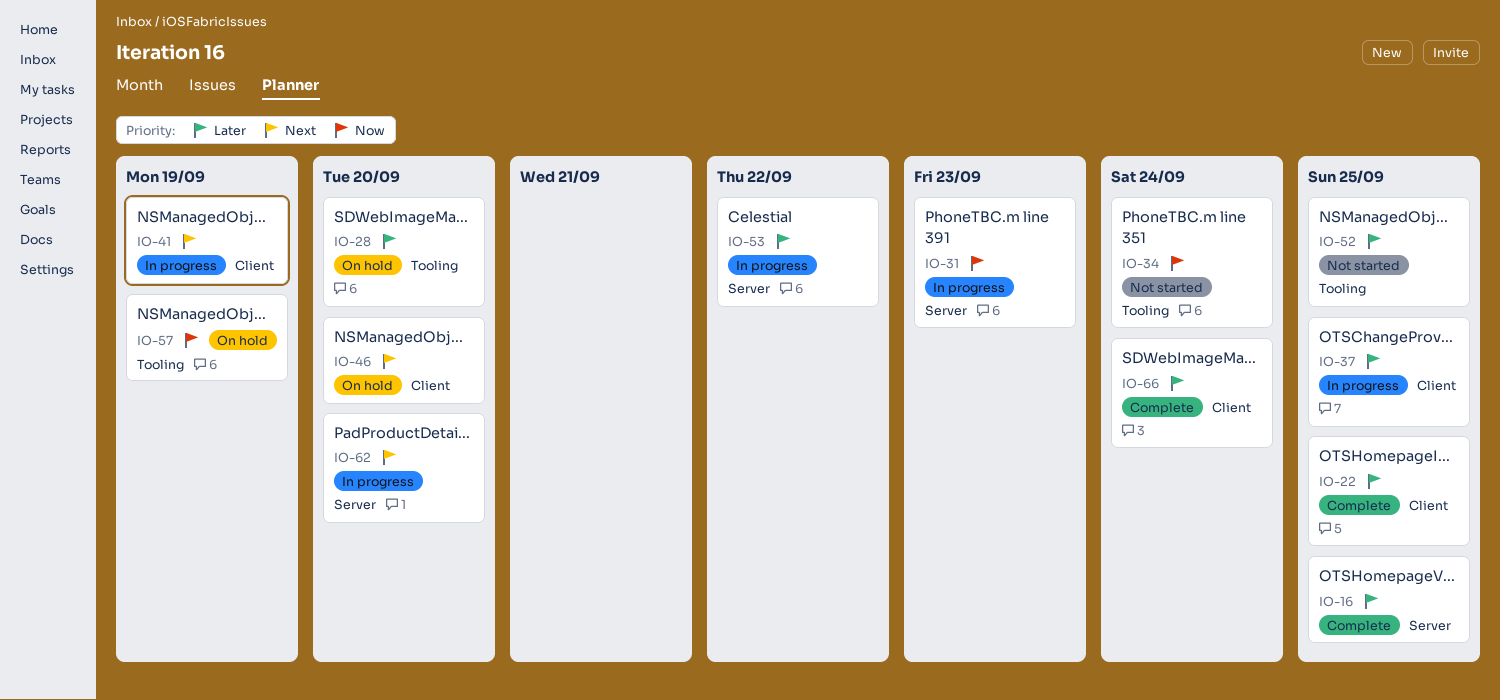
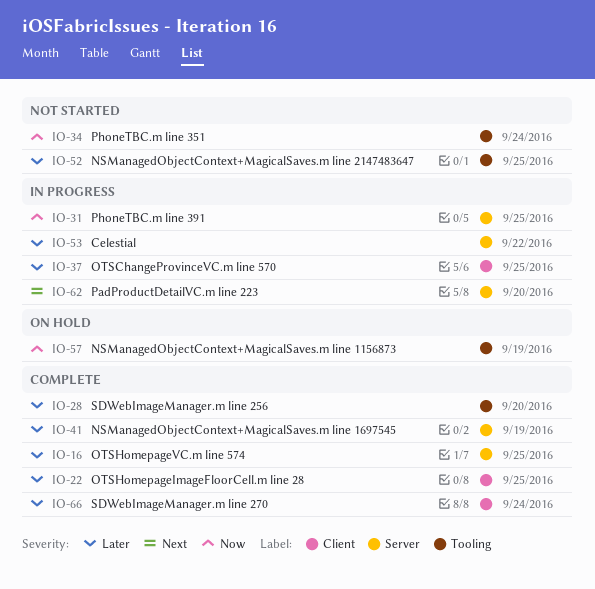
IO-28, status: On hold -> Complete
IO-31, due: Sep 23 -> Sep 25
IO-41, status: In progress -> Complete
IO-41, priority: Next -> Later
IO-41, label: Client -> Server
IO-46: present -> none

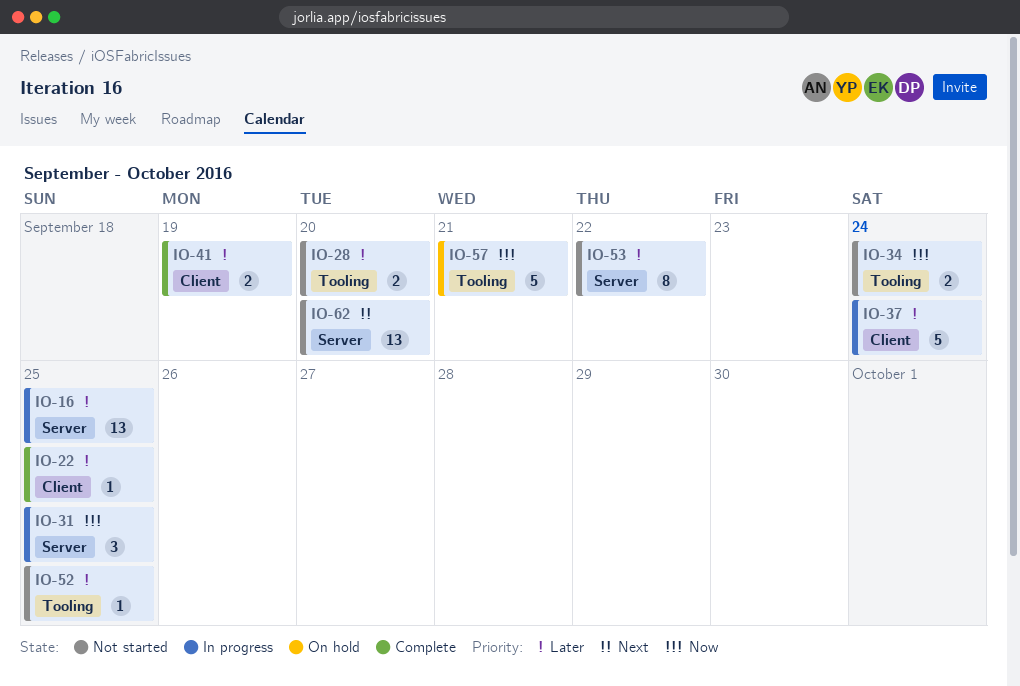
IO-16, status: Complete -> In progress
IO-28, status: Complete -> Not started
IO-37, due: Sep 25 -> Sep 24
IO-41, label: Server -> Client
IO-53, status: In progress -> Not started
IO-57, due: Sep 19 -> Sep 21
IO-62, status: In progress -> Not started
IO-66: present -> none

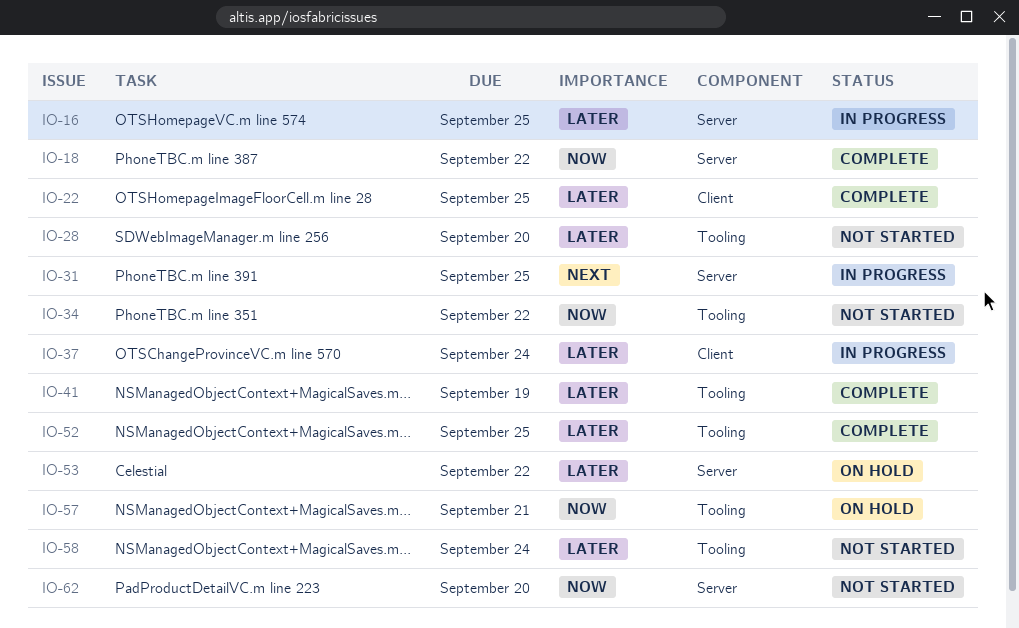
IO-18: none -> present
IO-31, priority: Now -> Next
IO-34, due: Sep 24 -> Sep 22
IO-41, label: Client -> Tooling
IO-52, status: Not started -> Complete
IO-53, status: Not started -> On hold
IO-58: none -> present
IO-62, priority: Next -> Now

